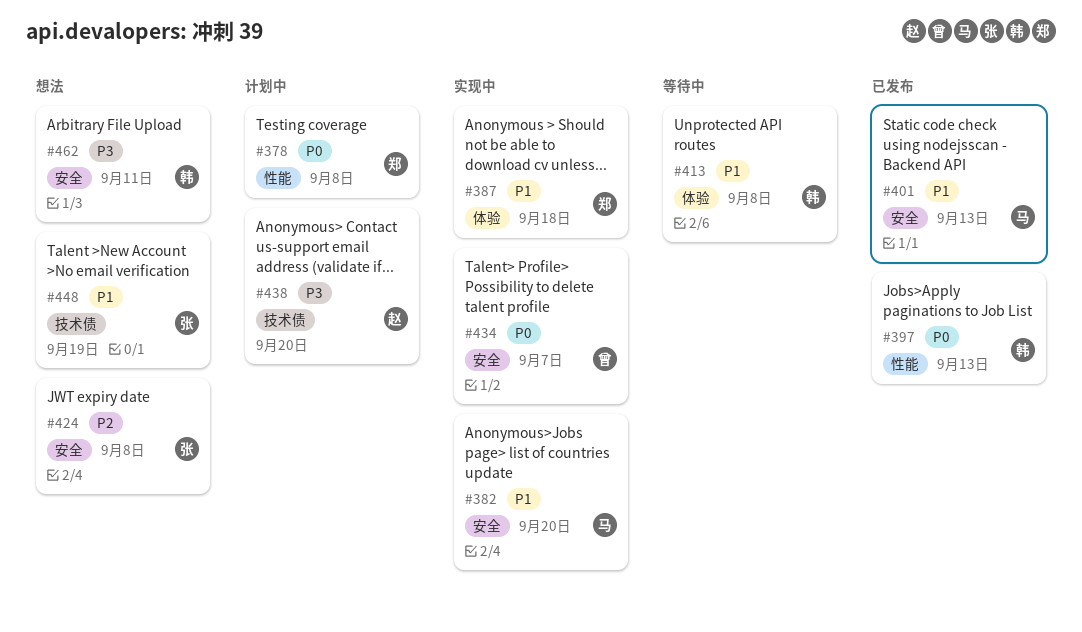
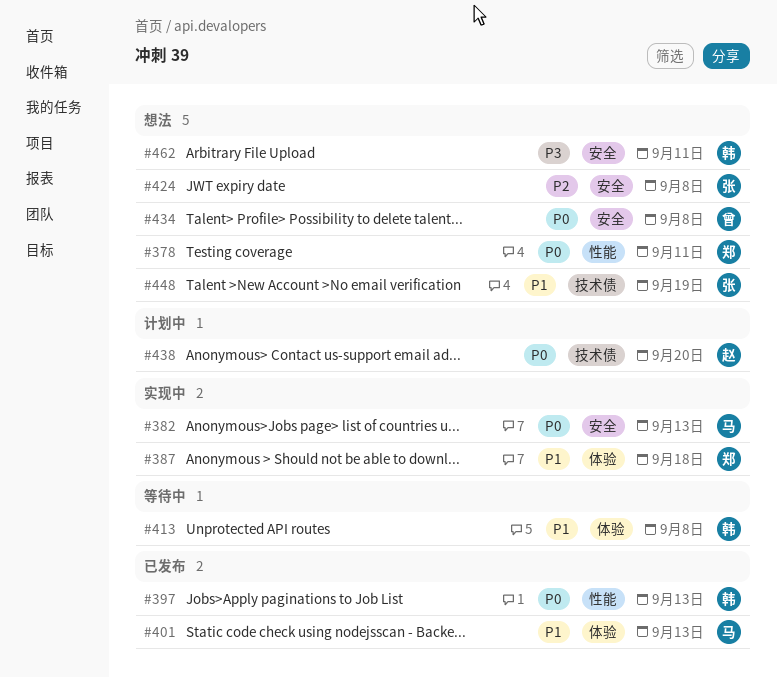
#378, status: 计划中 -> 想法
#378, due: Sep 8 -> Sep 11
#382, priority: P1 -> P0
#382, due: Sep 20 -> Sep 13
#401, label: 安全 -> 体验
#434, status: 实现中 -> 想法
#434, due: Sep 7 -> Sep 8
#438, priority: P3 -> P0

